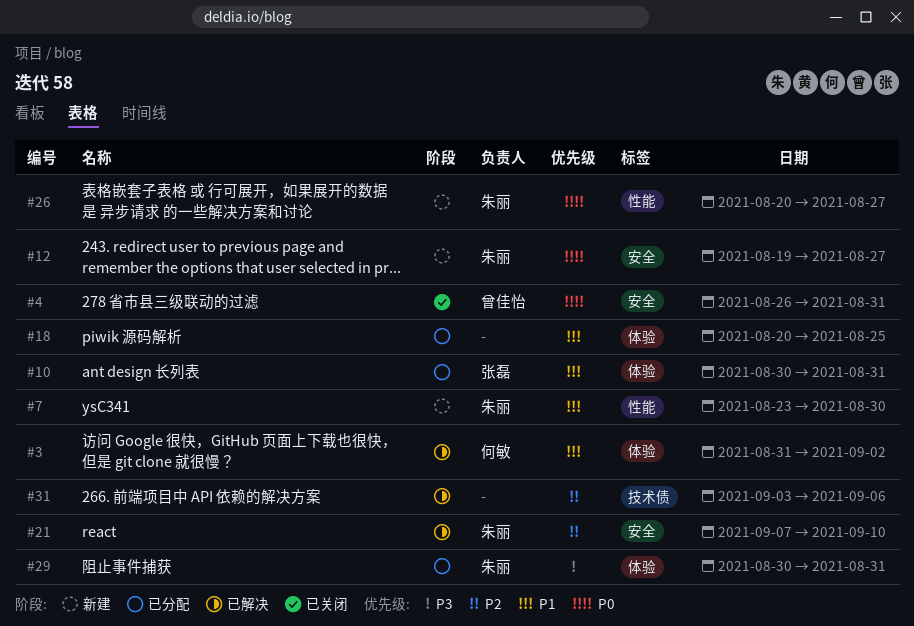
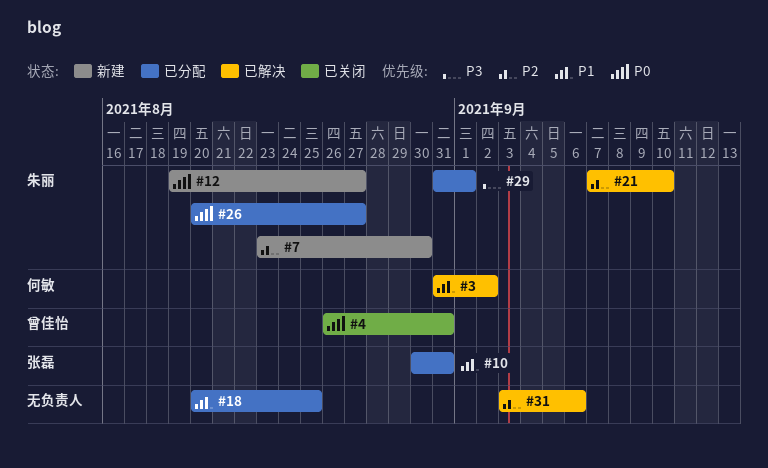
#7, priority: P1 -> P2
#26, status: 新建 -> 已分配
#29, start: Aug 30 -> Aug 31
#29, due: Aug 31 -> Sep 1

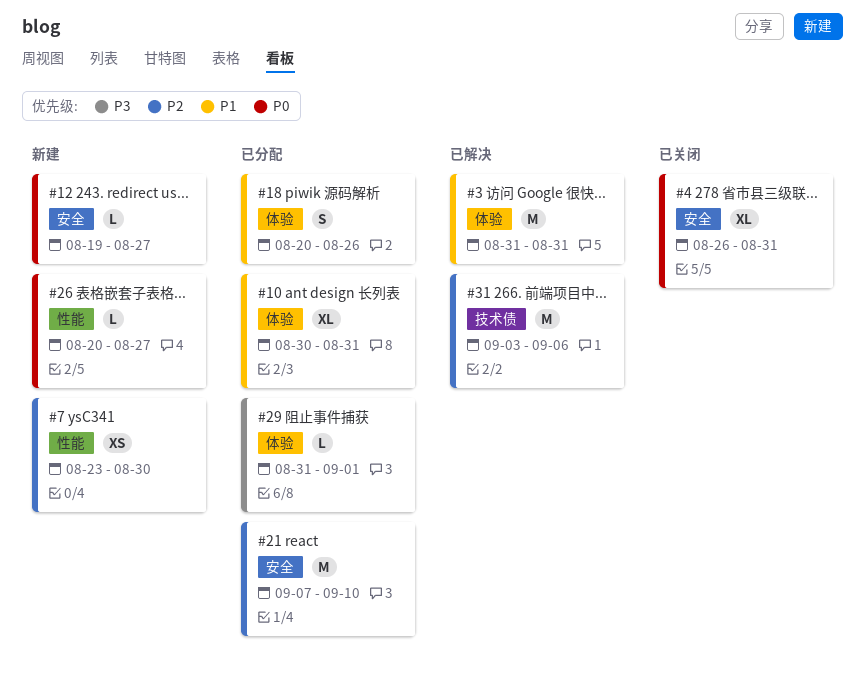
#3, due: Sep 2 -> Aug 31
#18, due: Aug 25 -> Aug 26
#21, status: 已解决 -> 已分配
#26, status: 已分配 -> 新建

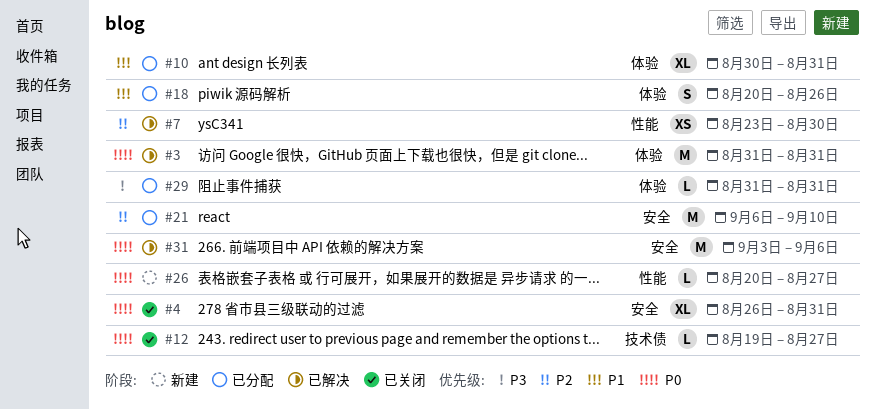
#3, priority: P1 -> P0
#7, status: 新建 -> 已解决
#12, status: 新建 -> 已关闭
#12, label: 安全 -> 技术债
#21, start: Sep 7 -> Sep 6
#29, due: Sep 1 -> Aug 31
#31, priority: P2 -> P0
#31, label: 技术债 -> 安全

